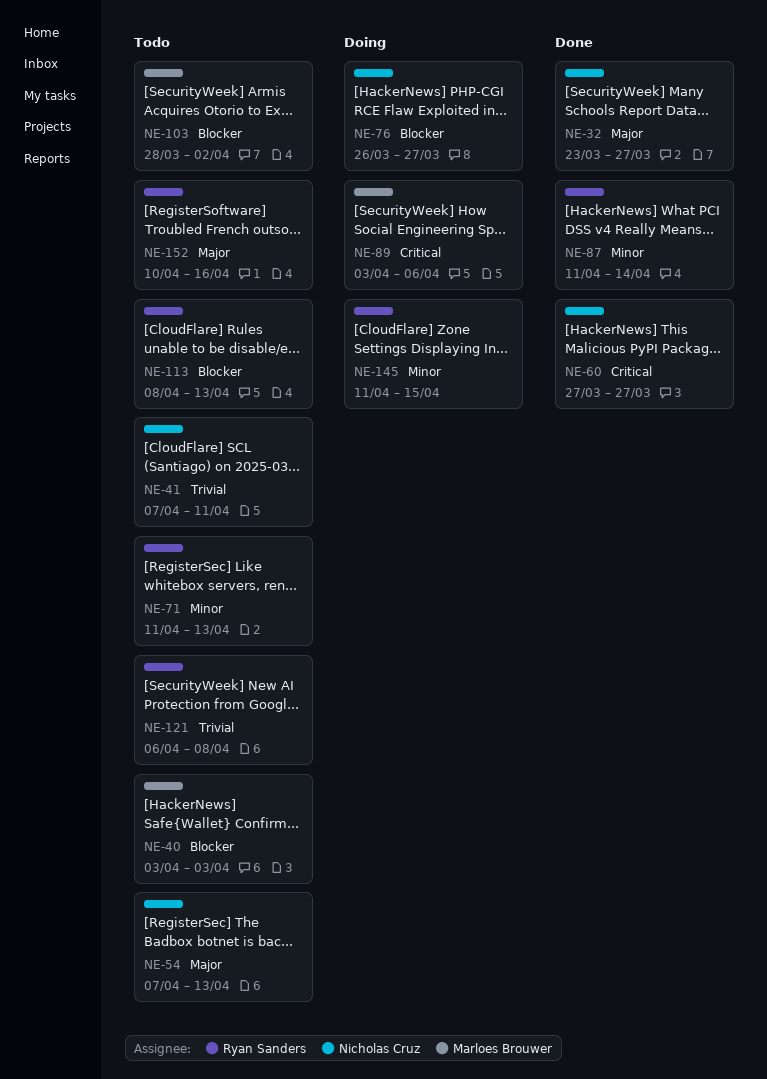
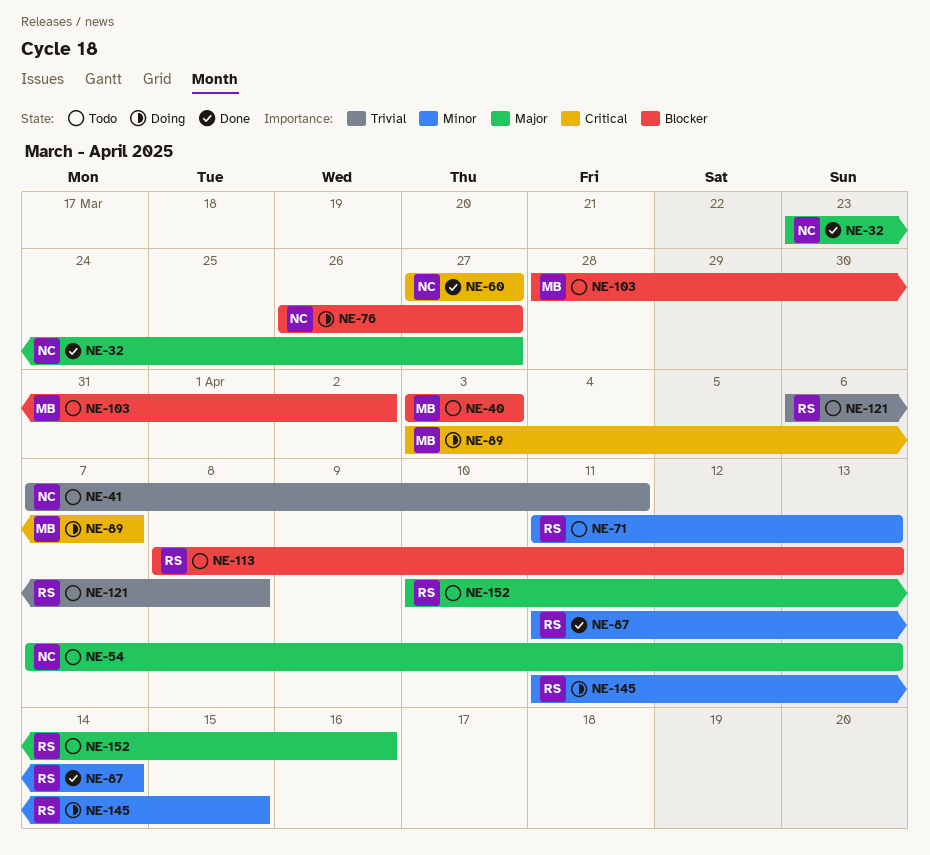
NE-89, due: Apr 6 -> Apr 7

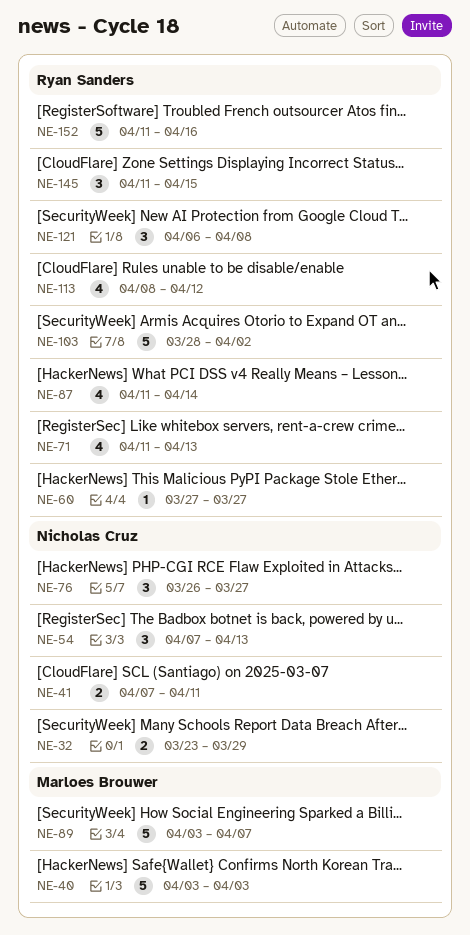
NE-32, due: Mar 27 -> Mar 29
NE-60, owner: Nicholas Cruz -> Ryan Sanders
NE-103, owner: Marloes Brouwer -> Ryan Sanders
NE-113, due: Apr 13 -> Apr 12
NE-152, start: Apr 10 -> Apr 11

